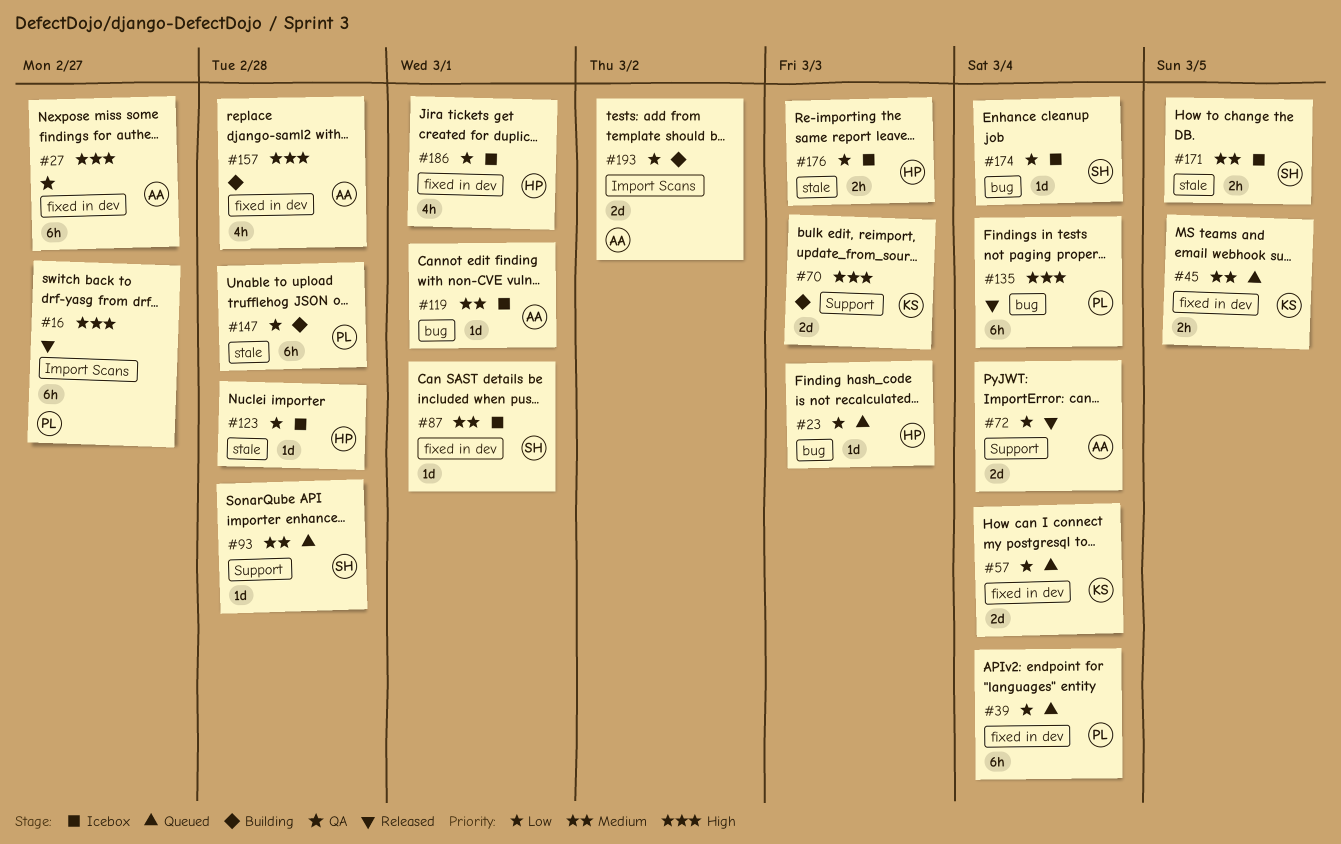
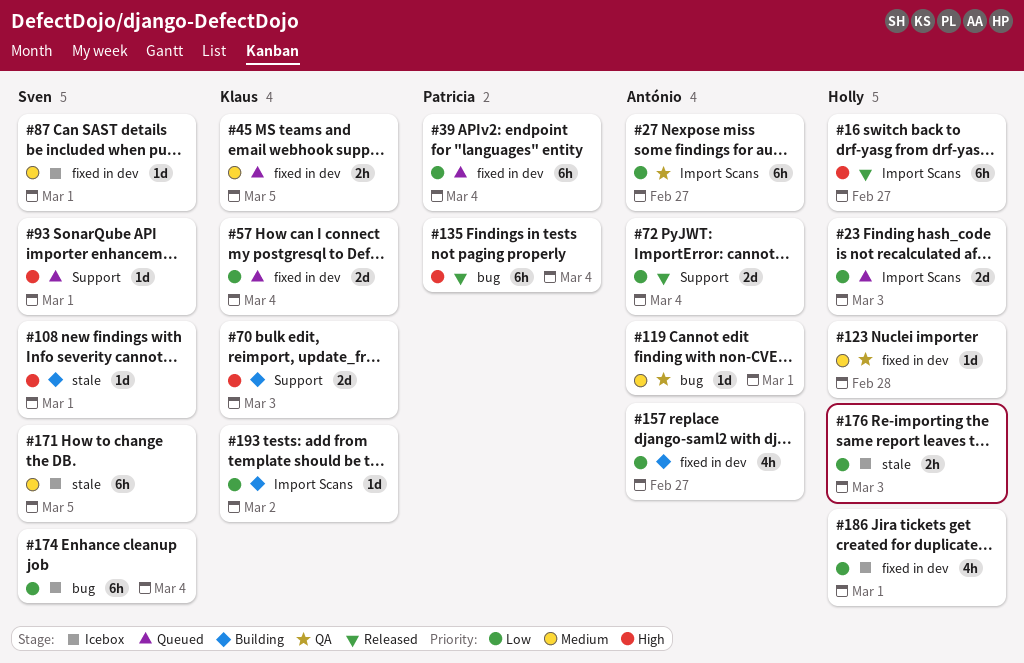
#16, owner: Patricia -> Holly
#23, label: bug -> Import Scans
#23, estimate: 1d -> 2d
#27, priority: High -> Low
#27, label: fixed in dev -> Import Scans
#93, priority: Medium -> High
#93, due: Feb 28 -> Mar 1
#108: none -> present
#119, status: Icebox -> QA
#123, status: Icebox -> QA
#123, priority: Low -> Medium
#123, label: stale -> fixed in dev
#147: present -> none
#157, priority: High -> Low
#157, due: Feb 28 -> Feb 27
#171, estimate: 2h -> 6h
#174, estimate: 1d -> 6h
#193, owner: António -> Klaus
#193, estimate: 2d -> 1d

